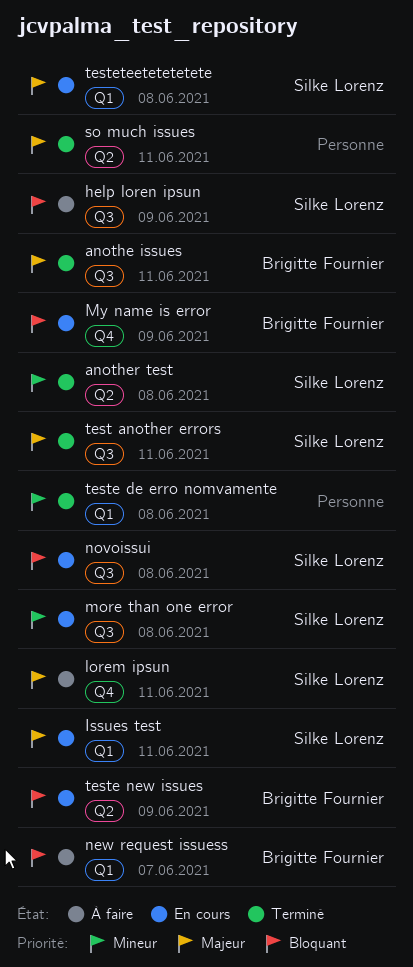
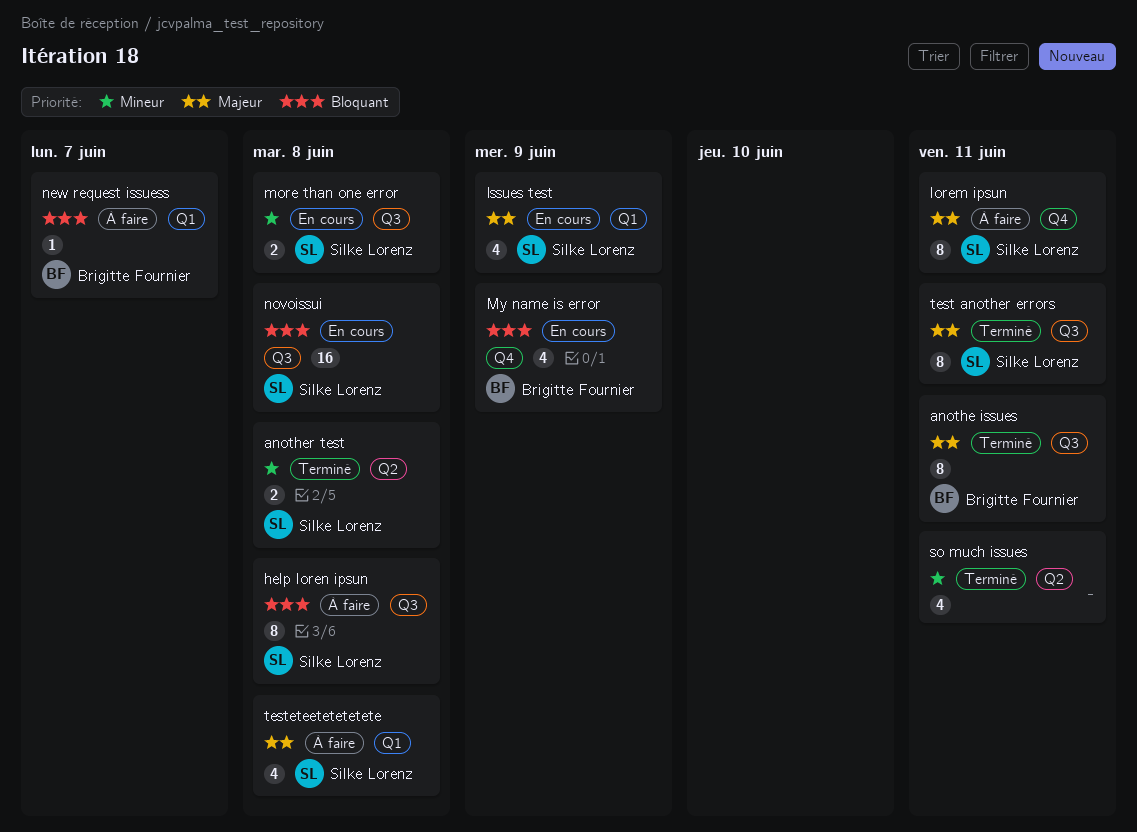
help loren ipsun, due: Jun 9 -> Jun 8
Issues test, due: Jun 11 -> Jun 9
so much issues, priority: Majeur -> Mineur
teste de erro nomvamente: present -> none
teste new issues: present -> none
testeteetetetetete, status: En cours -> À faire

